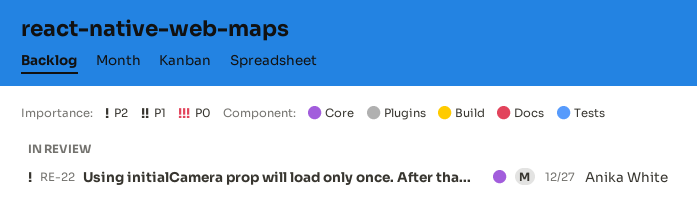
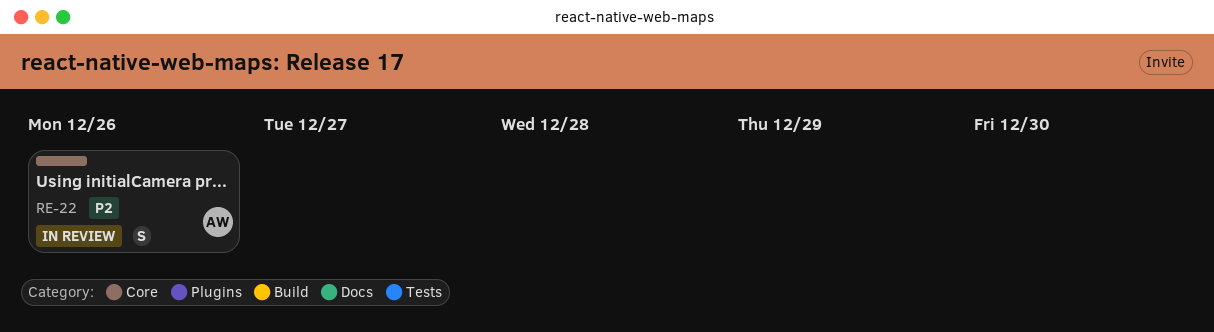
RE-22, estimate: M -> S
RE-22, due: Dec 27 -> Dec 26

